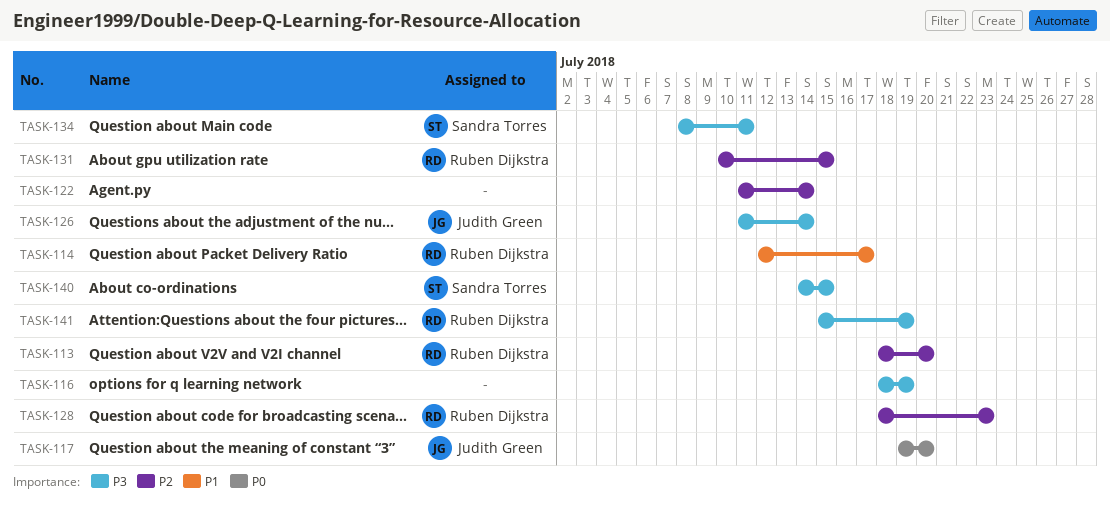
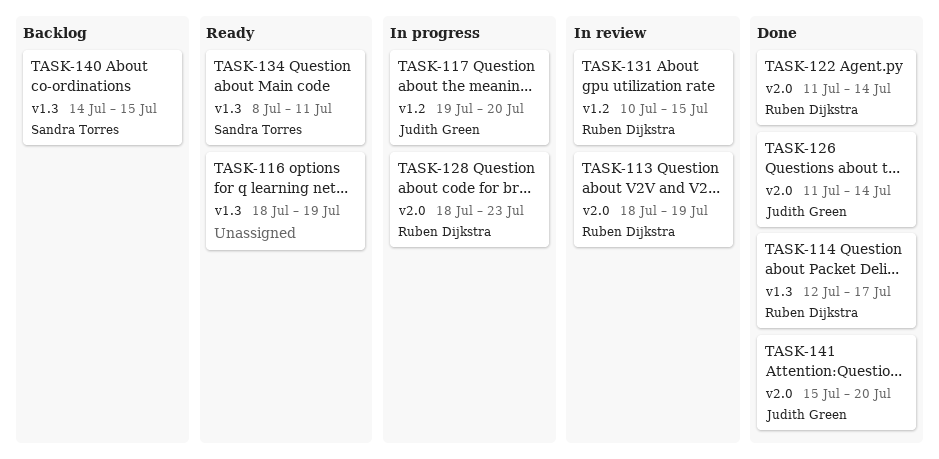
TASK-113, due: Jul 20 -> Jul 19
TASK-122, owner: none -> Ruben Dijkstra
TASK-141, owner: Ruben Dijkstra -> Judith Green
TASK-141, due: Jul 19 -> Jul 20

